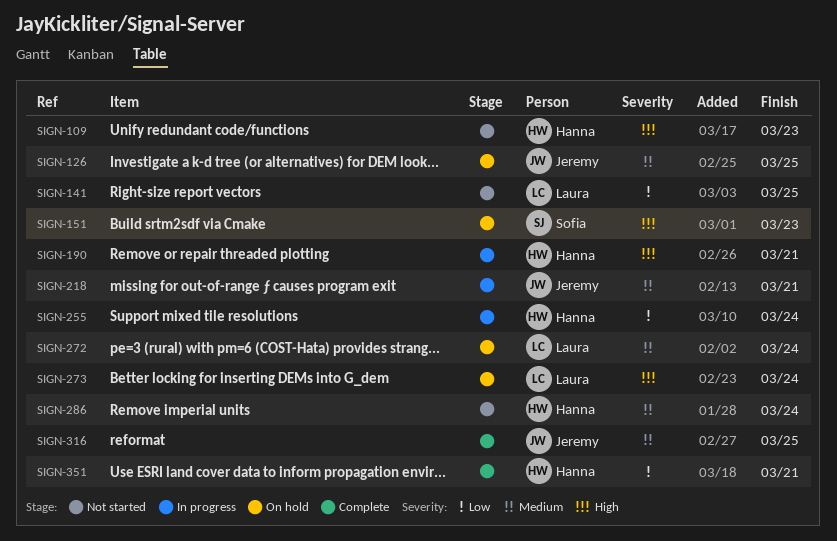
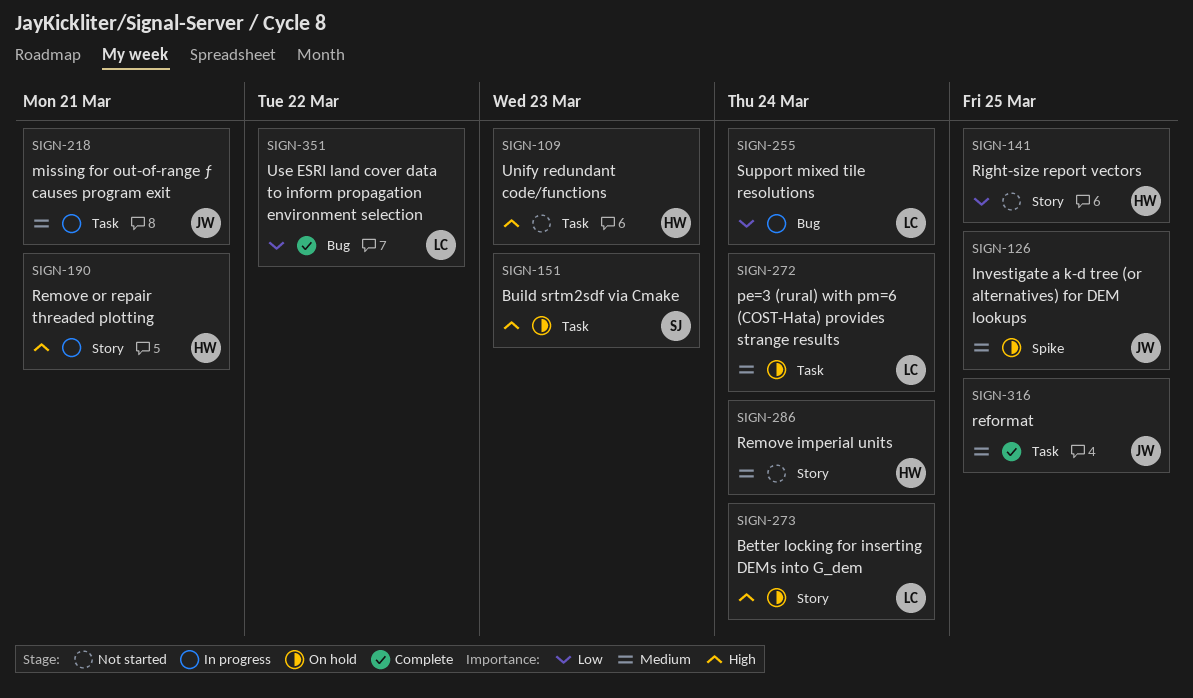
SIGN-141, owner: Laura -> Hanna
SIGN-255, owner: Hanna -> Laura
SIGN-351, owner: Hanna -> Laura
SIGN-351, due: Mar 21 -> Mar 22

